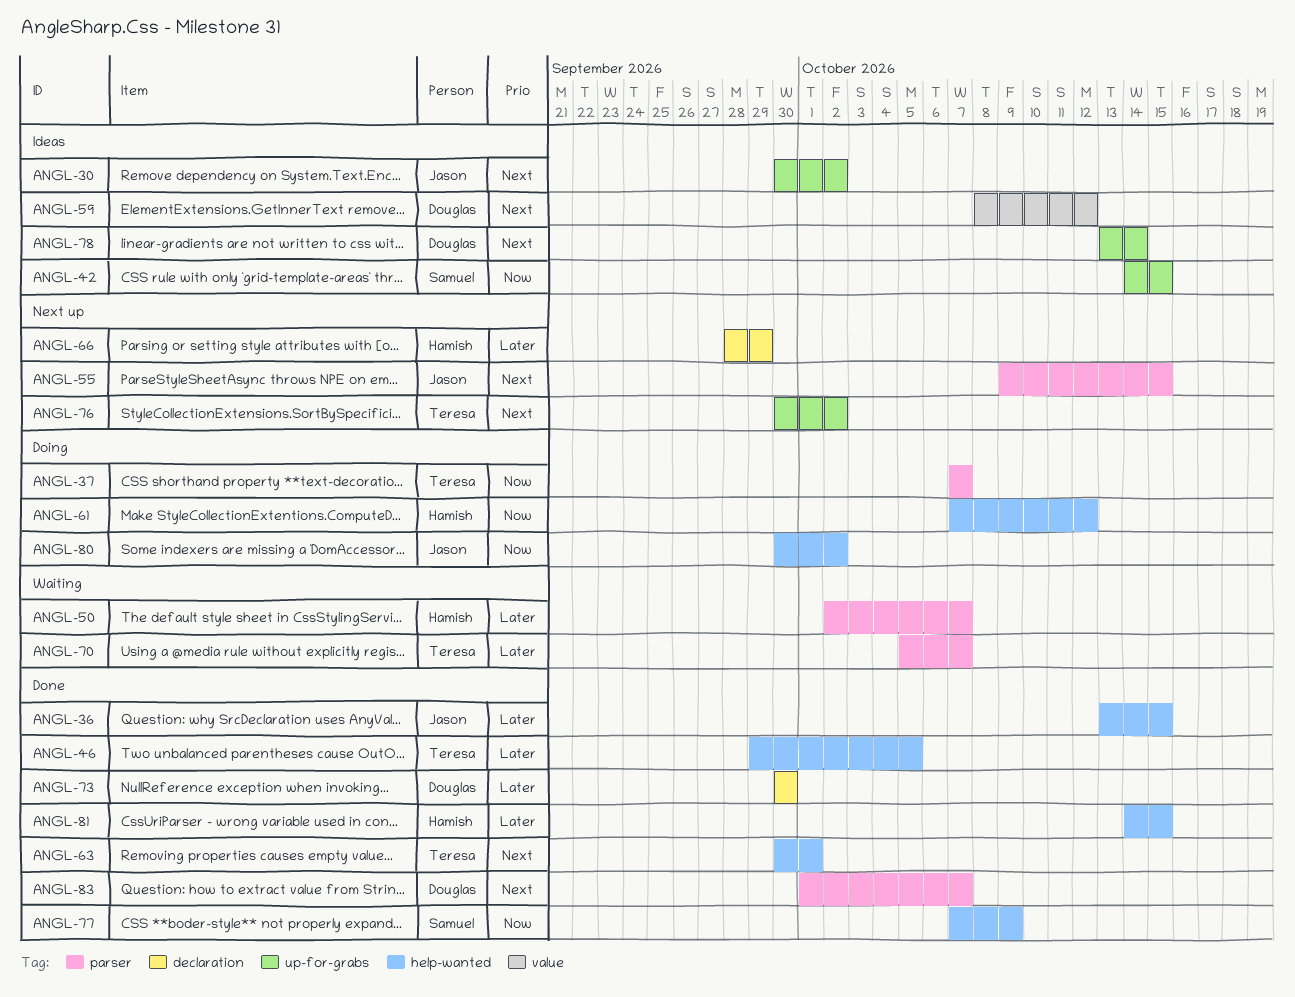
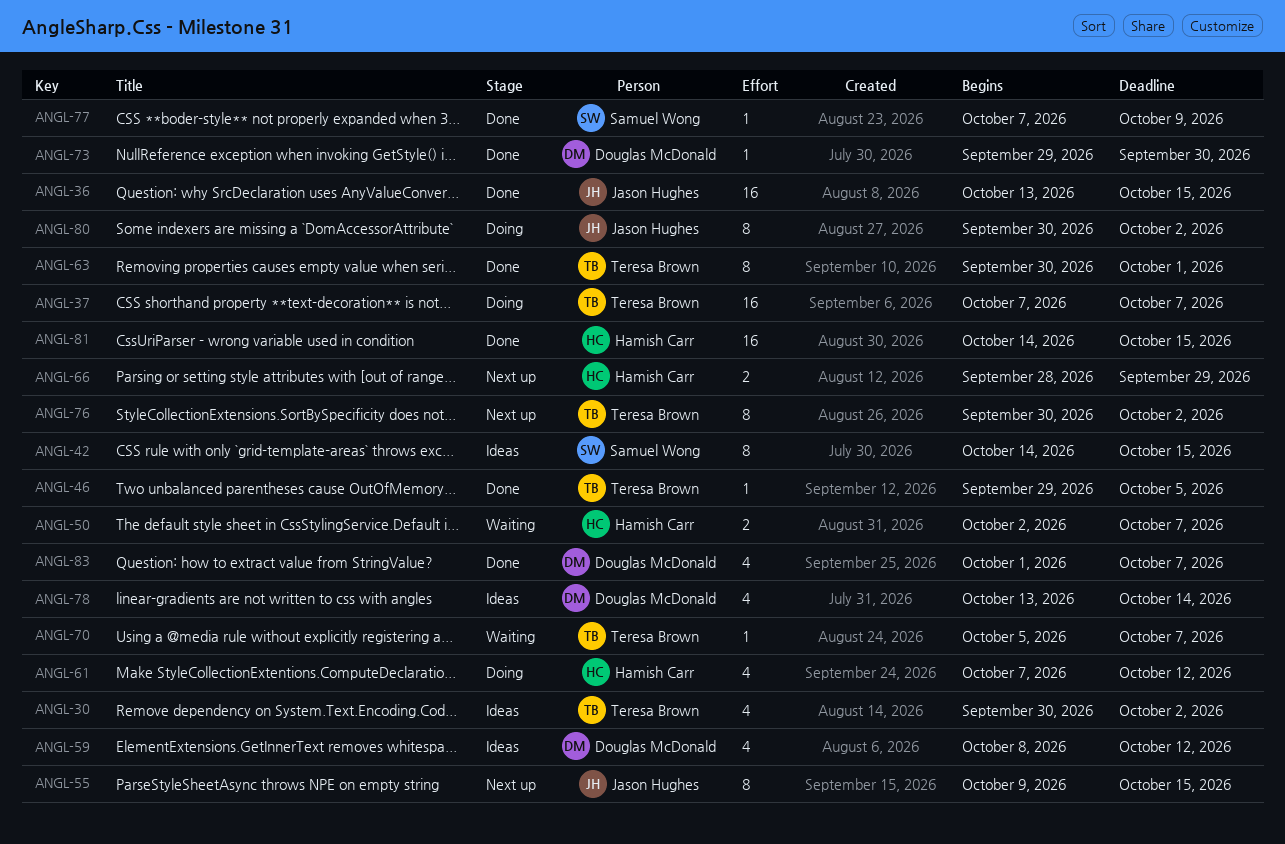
ANGL-30, owner: Jason Hughes -> Teresa Brown
ANGL-73, start: Sep 30 -> Sep 29

